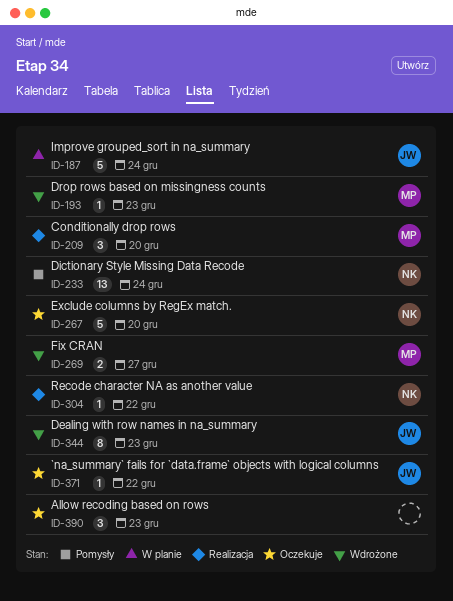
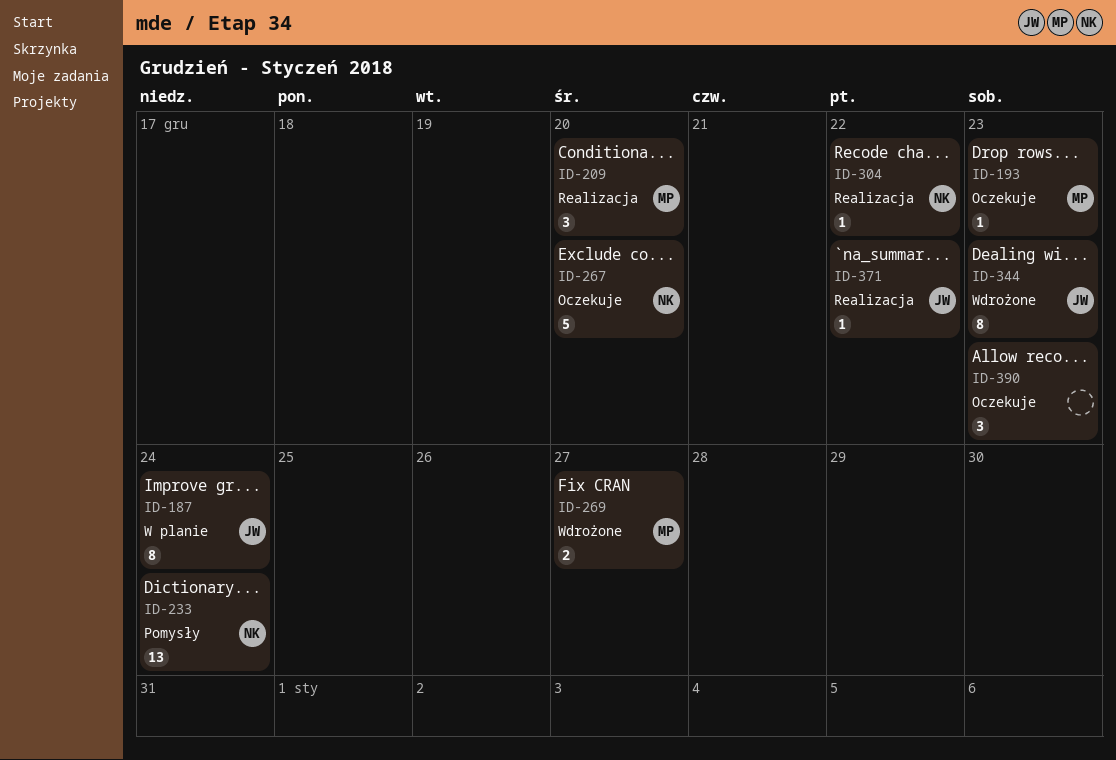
ID-187, estimate: 5 -> 8
ID-193, status: Wdrożone -> Oczekuje
ID-371, status: Oczekuje -> Realizacja

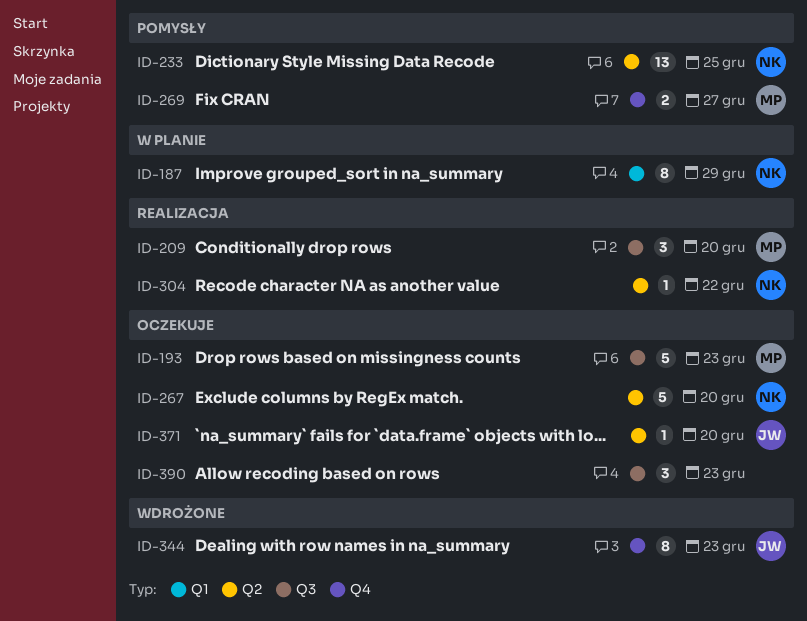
ID-187, owner: JW -> NK
ID-187, due: Dec 24 -> Dec 29
ID-193, estimate: 1 -> 5
ID-233, due: Dec 24 -> Dec 25
ID-269, status: Wdrożone -> Pomysły
ID-371, status: Realizacja -> Oczekuje
ID-371, due: Dec 22 -> Dec 20

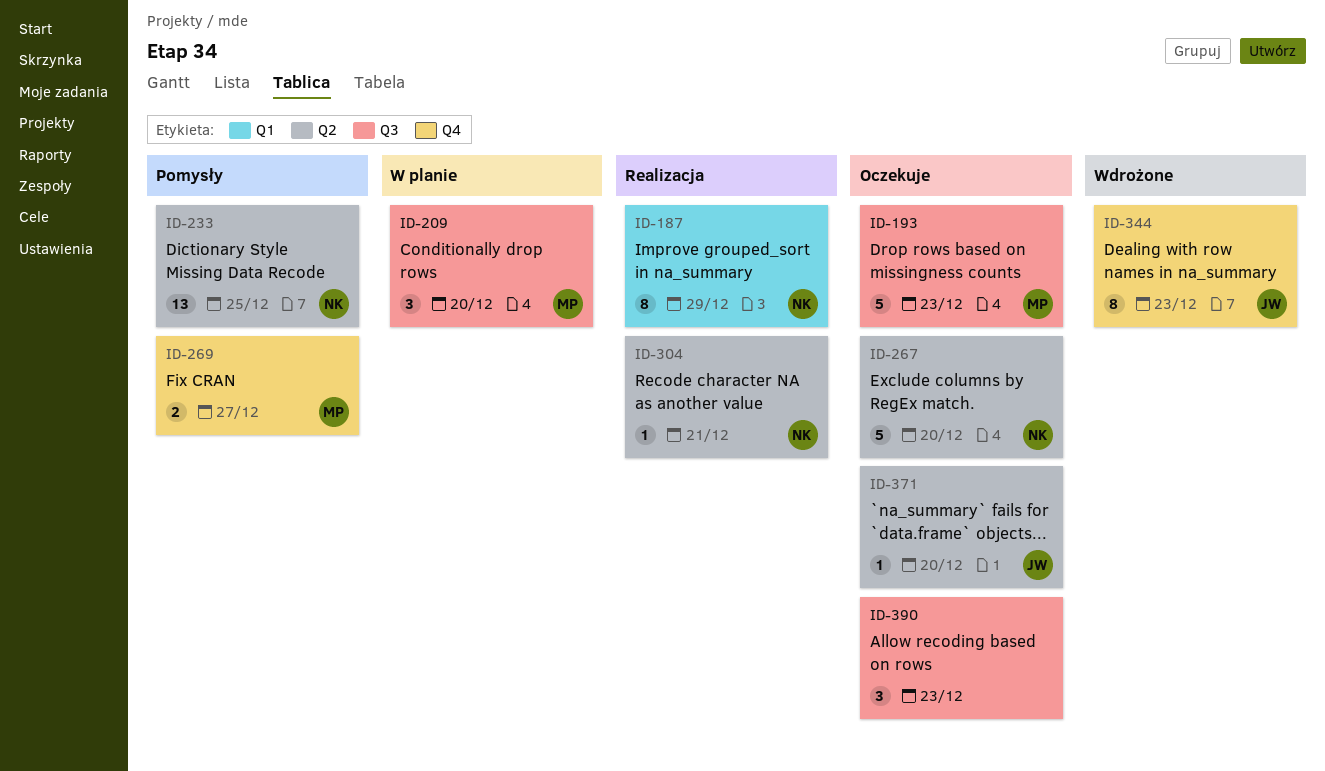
ID-187, status: W planie -> Realizacja
ID-209, status: Realizacja -> W planie
ID-304, due: Dec 22 -> Dec 21

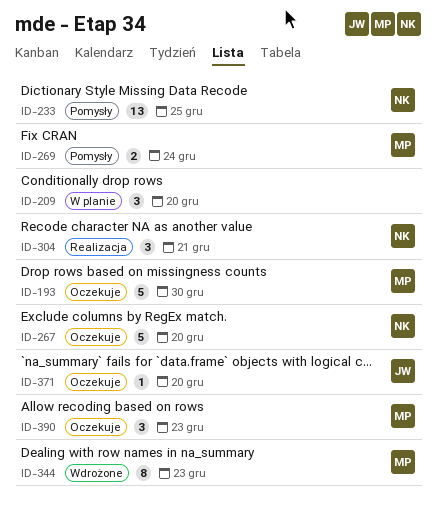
ID-187: present -> none
ID-193, due: Dec 23 -> Dec 30
ID-209, owner: MP -> none
ID-269, due: Dec 27 -> Dec 24
ID-304, estimate: 1 -> 3
ID-344, owner: JW -> MP
ID-390, owner: none -> MP

